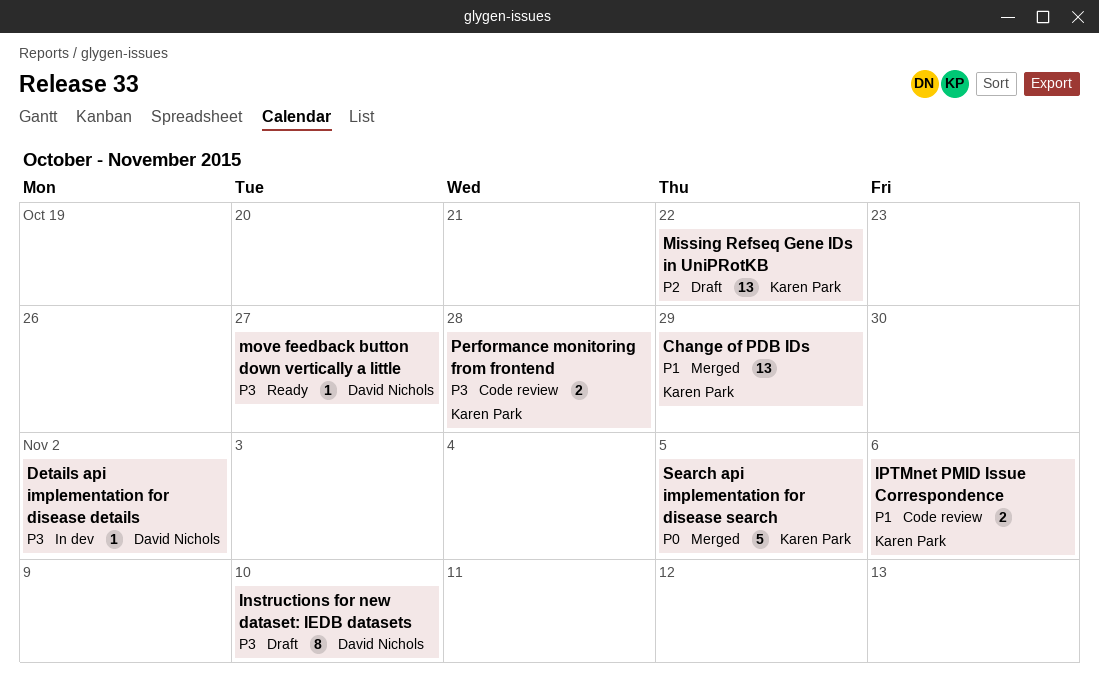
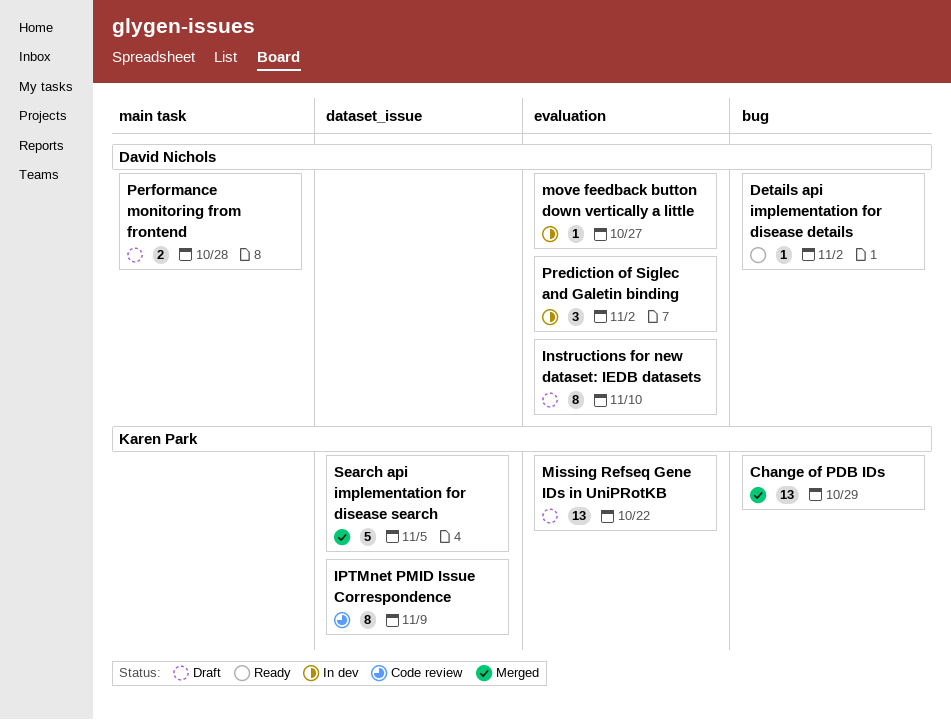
Details api implementation for disease details, status: In dev -> Ready
IPTMnet PMID Issue Correspondence, estimate: 2 -> 8
IPTMnet PMID Issue Correspondence, due: Nov 6 -> Nov 9
move feedback button down vertically a little, status: Ready -> In dev
Performance monitoring from frontend, status: Code review -> Draft
Performance monitoring from frontend, owner: Karen Park -> David Nichols
Prediction of Siglec and Galetin binding: none -> present

